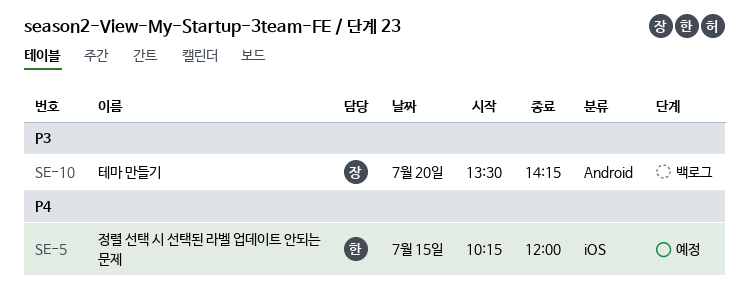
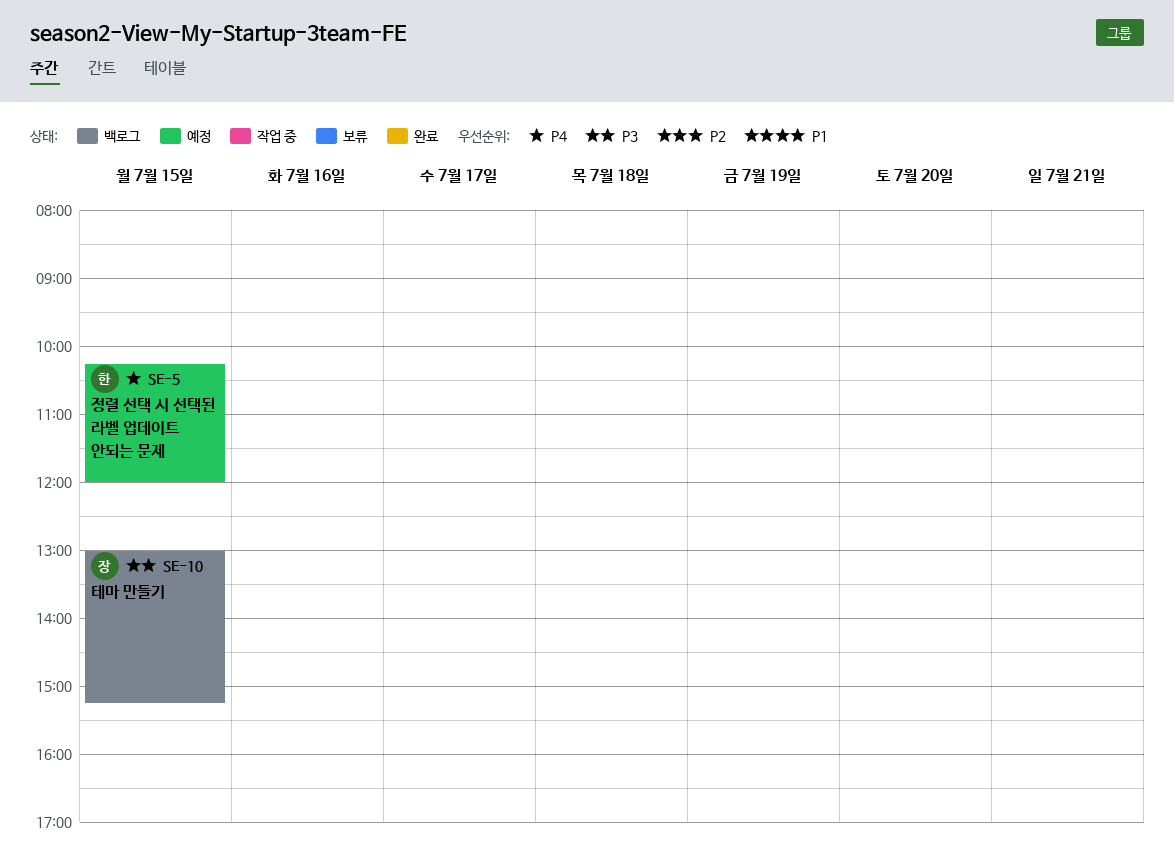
SE-10, day: Jul 20 -> Jul 15
SE-10, begins: 13:30 -> 13:00
SE-10, ends: 14:15 -> 15:15

